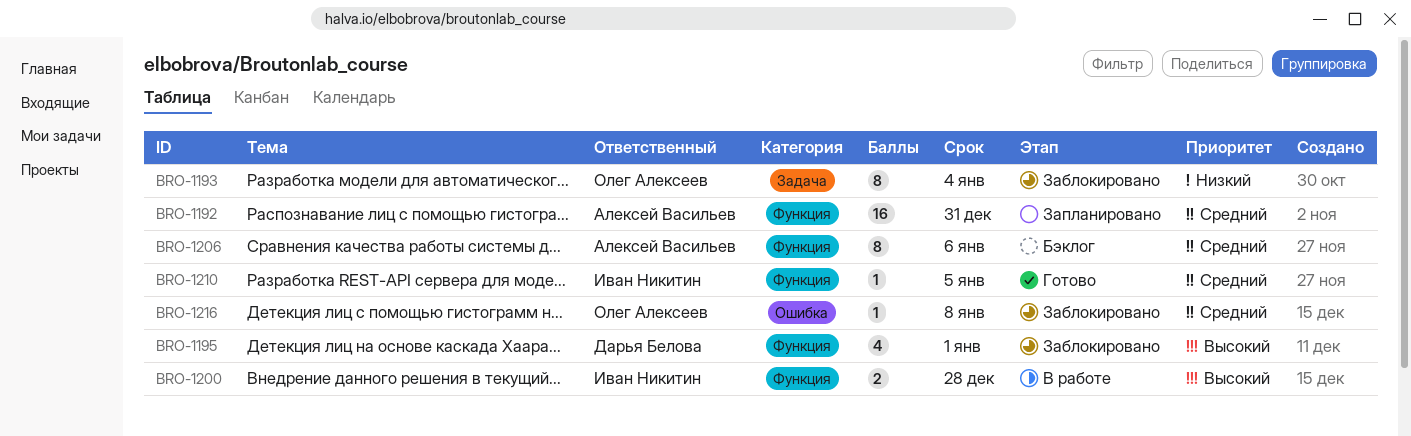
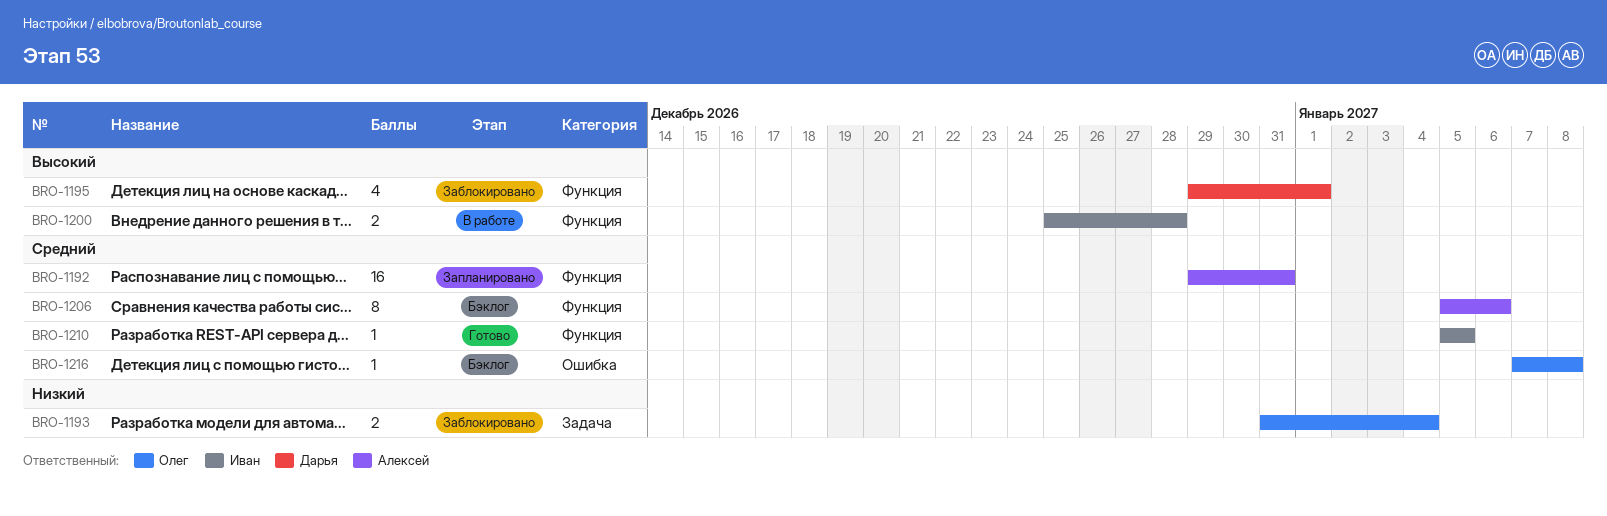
BRO-1193, estimate: 8 -> 2
BRO-1216, status: Заблокировано -> Бэклог

